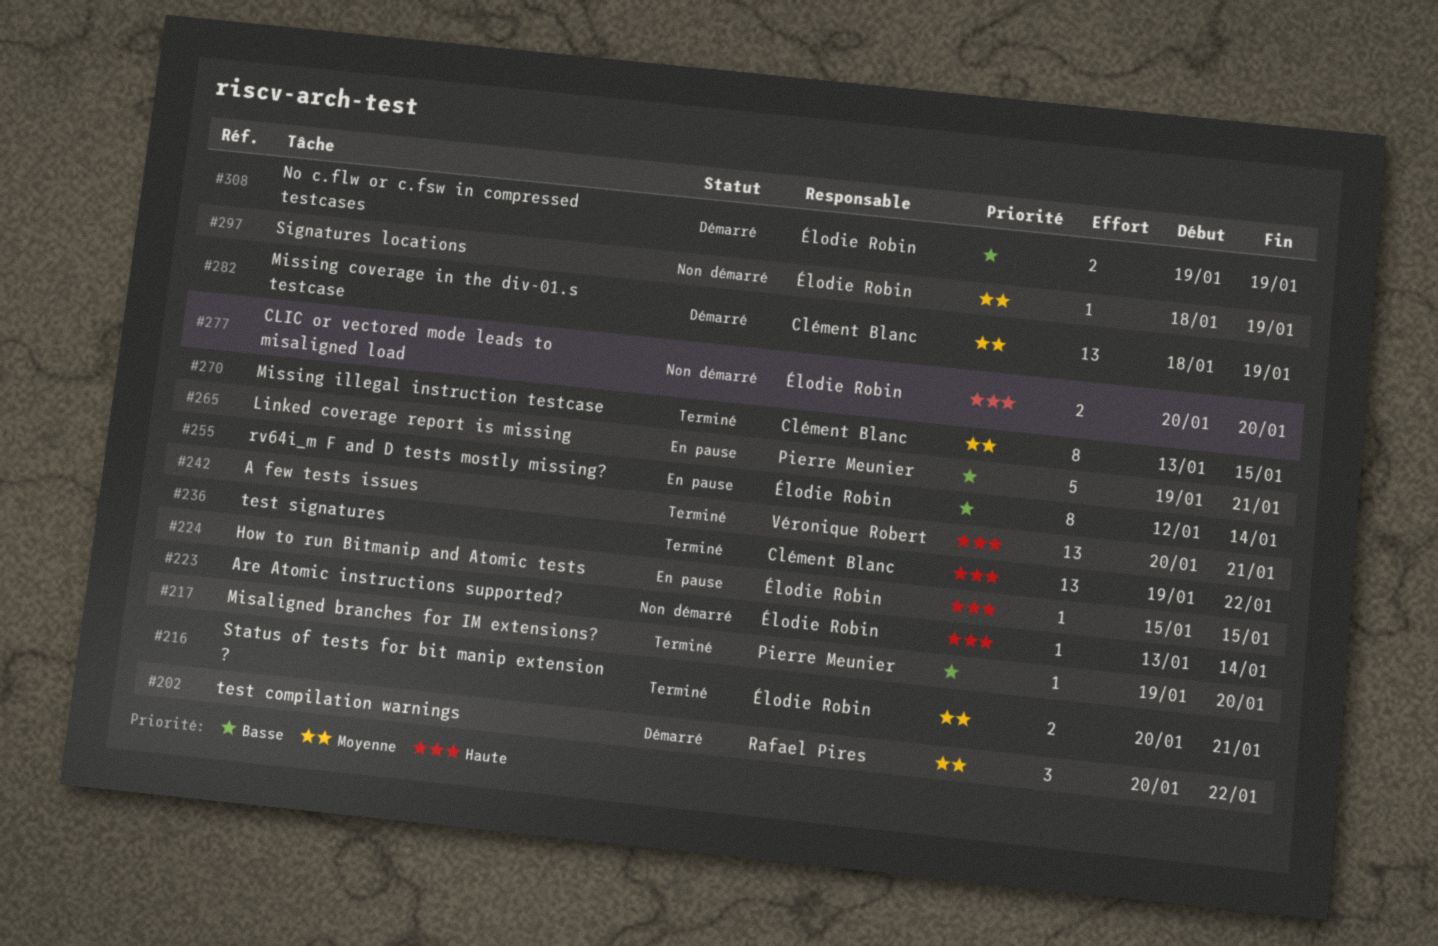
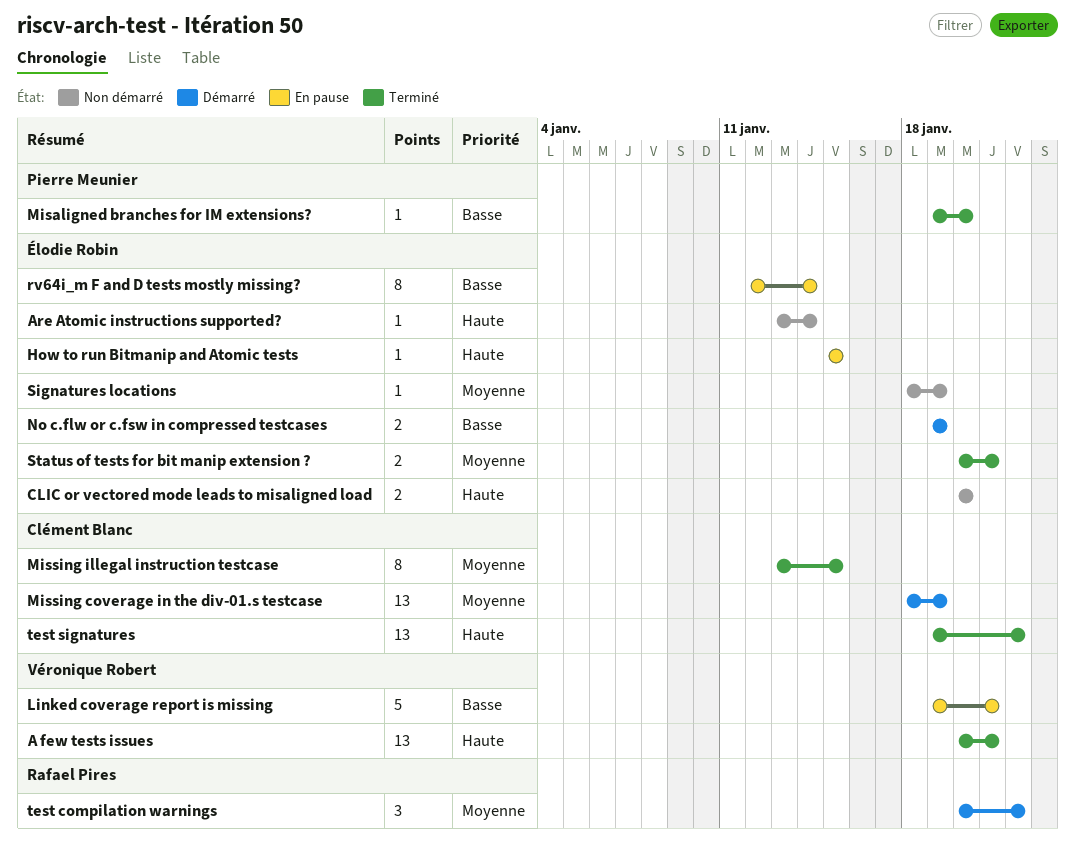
Linked coverage report is missing, owner: Pierre Meunier -> Véronique Robert

